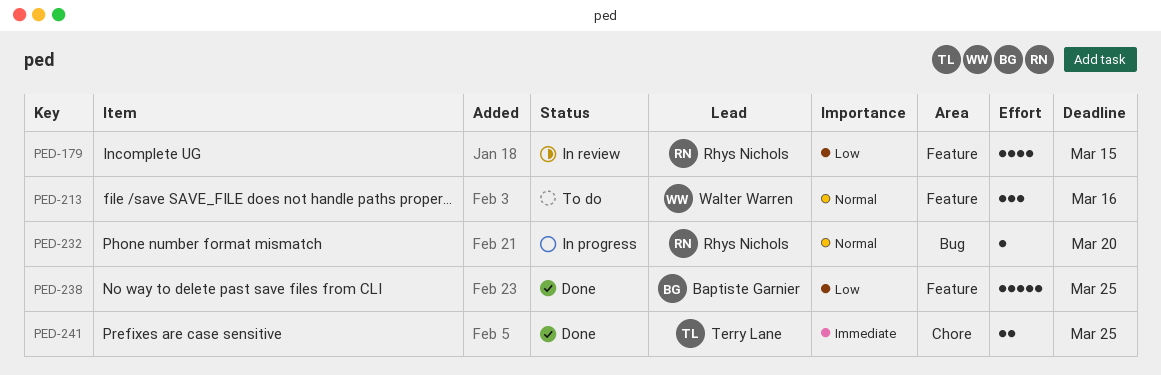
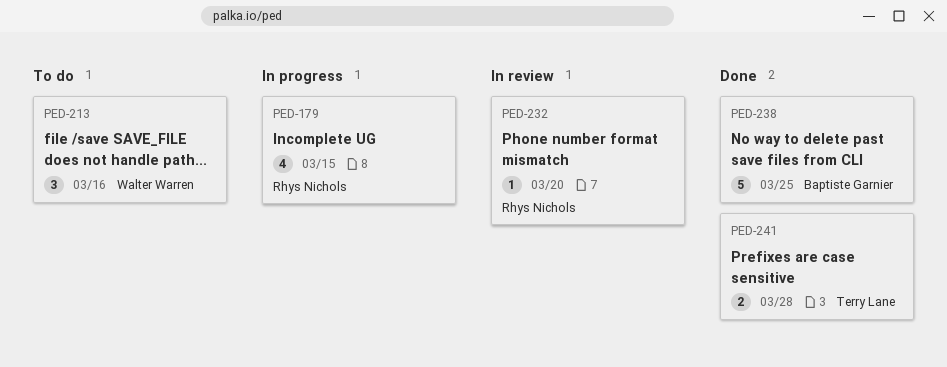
PED-179, status: In review -> In progress
PED-232, status: In progress -> In review
PED-241, due: Mar 25 -> Mar 28

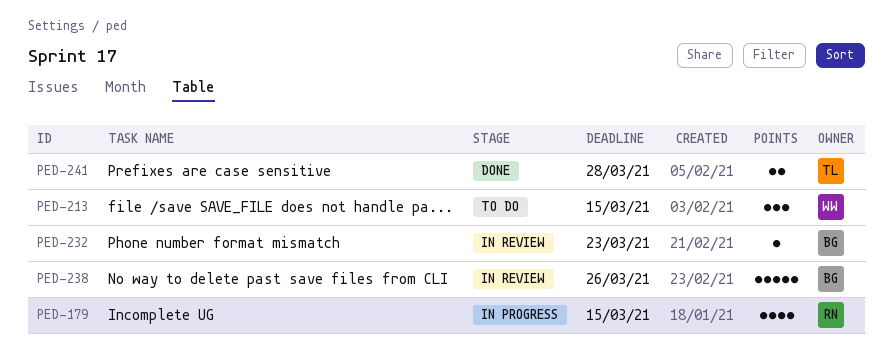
PED-213, due: Mar 16 -> Mar 15
PED-232, owner: Rhys Nichols -> Baptiste Garnier
PED-232, due: Mar 20 -> Mar 23
PED-238, status: Done -> In review
PED-238, due: Mar 25 -> Mar 26

